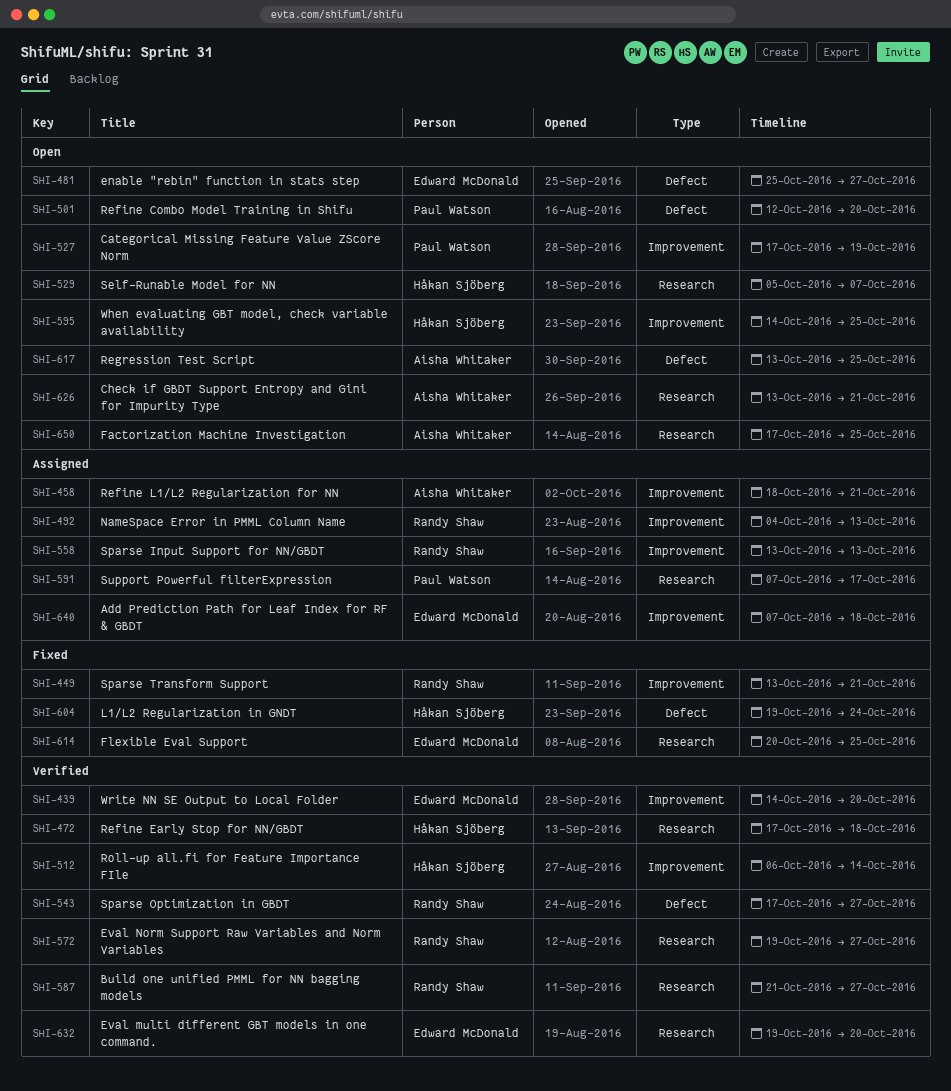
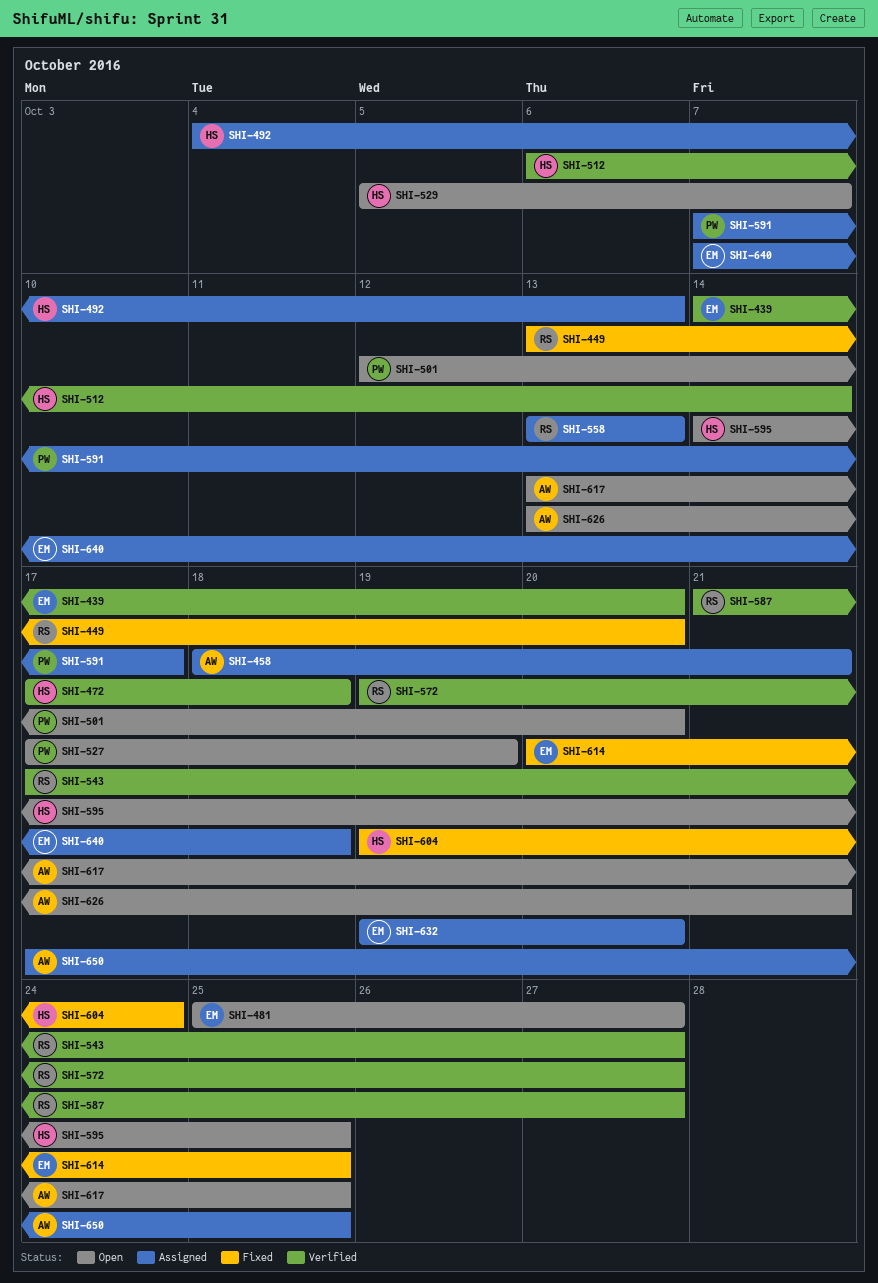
SHI-449, due: Oct 21 -> Oct 20
SHI-492, owner: Randy Shaw -> Håkan Sjöberg
SHI-632, status: Verified -> Assigned
SHI-650, status: Open -> Assigned

